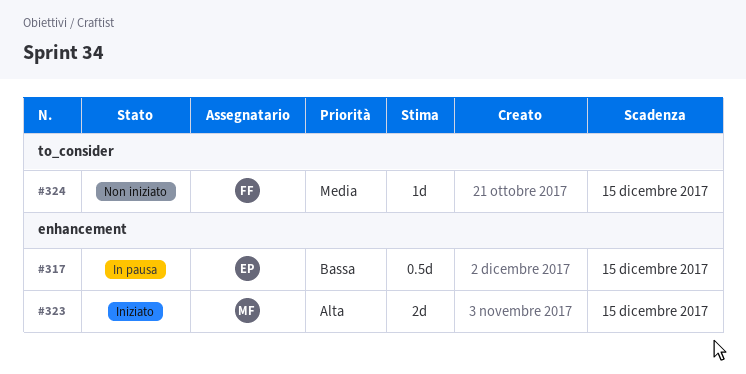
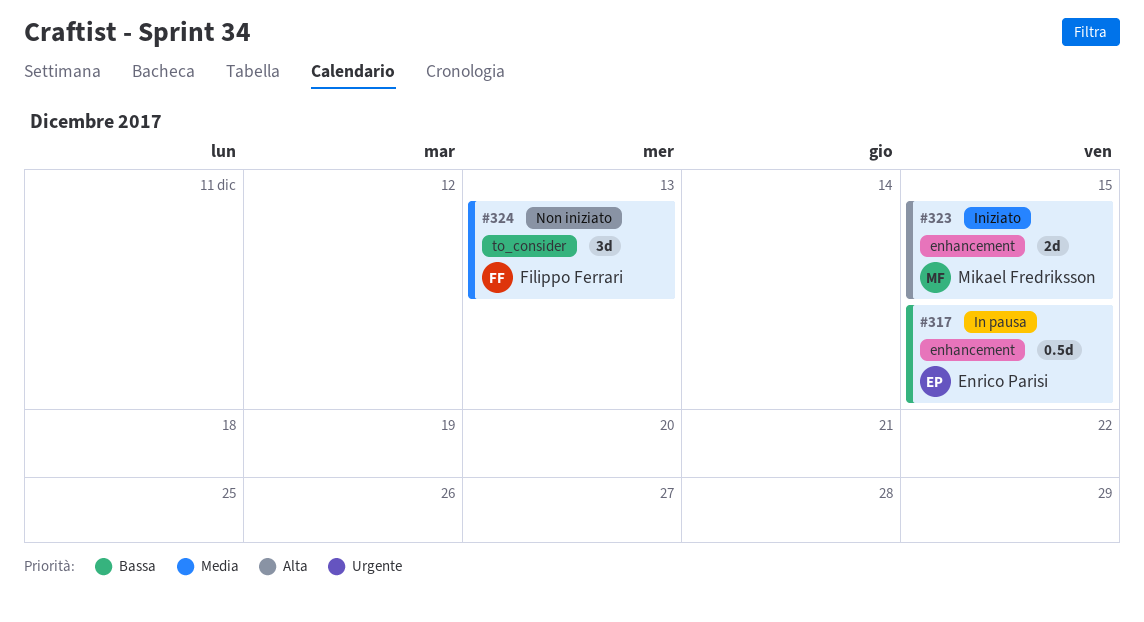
#324, estimate: 1d -> 3d
#324, due: Dec 15 -> Dec 13

